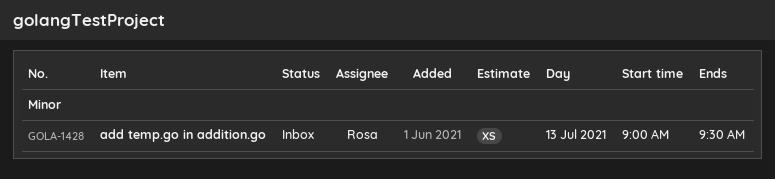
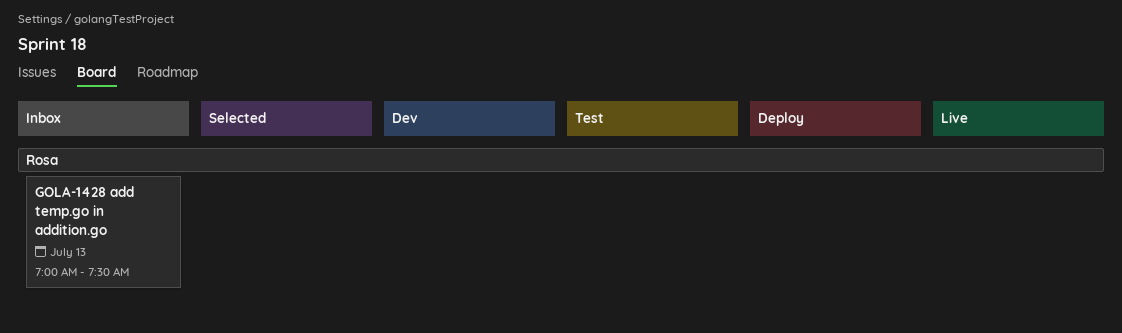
GOLA-1428, begins: 09:00 -> 07:00
GOLA-1428, ends: 09:30 -> 07:30

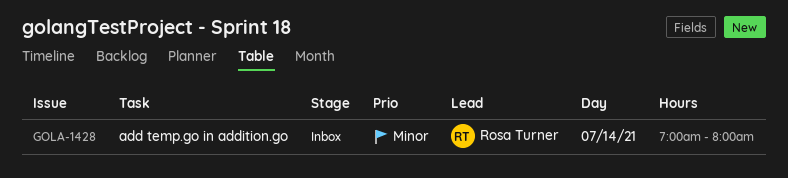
GOLA-1428, day: Jul 13 -> Jul 14
GOLA-1428, ends: 07:30 -> 08:00

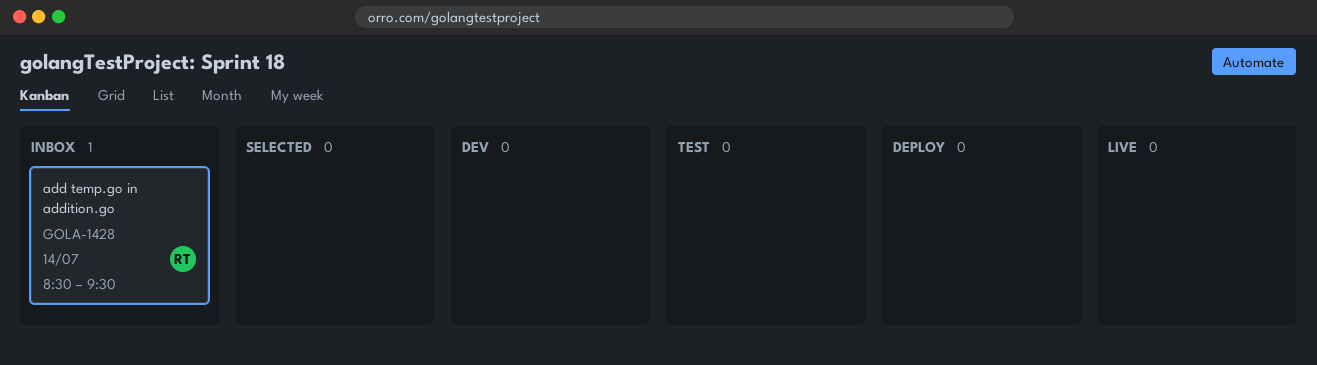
GOLA-1428, begins: 07:00 -> 08:30
GOLA-1428, ends: 08:00 -> 09:30

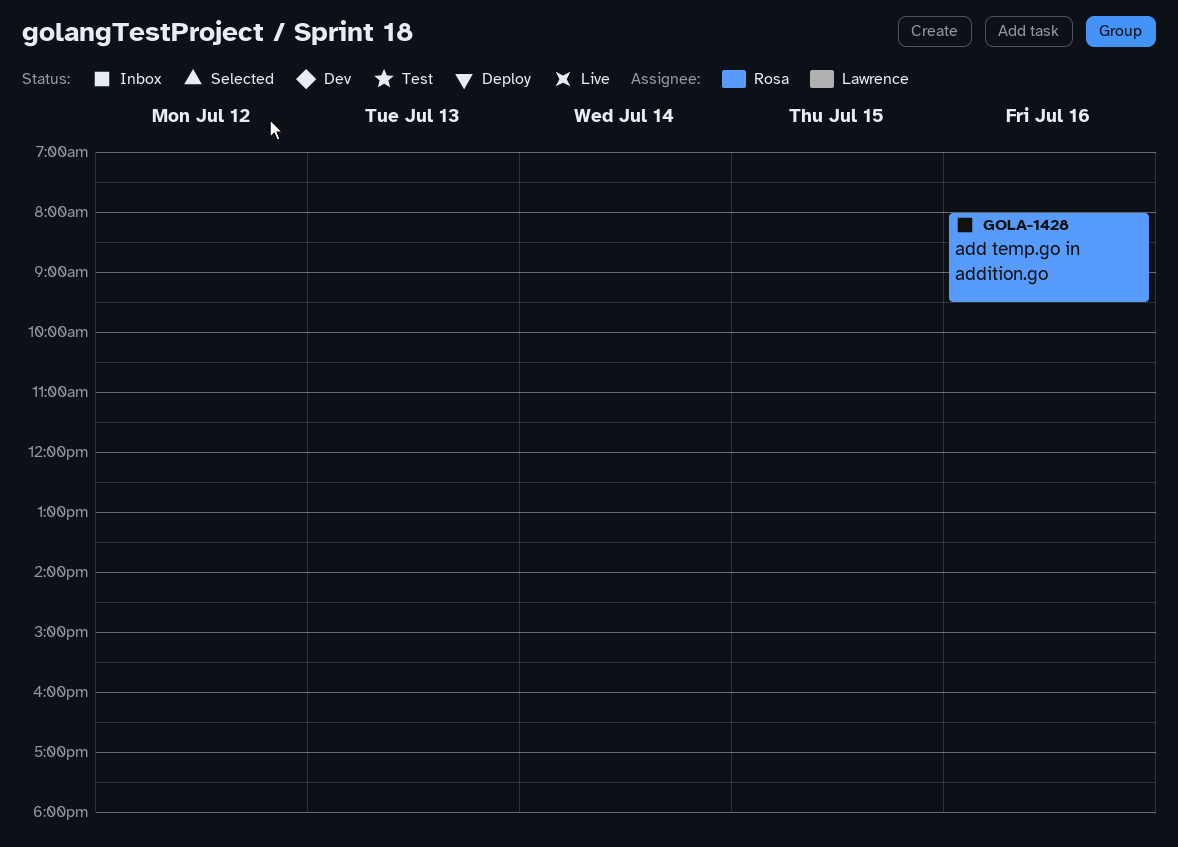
GOLA-1428, day: Jul 14 -> Jul 16
GOLA-1428, begins: 08:30 -> 08:00

